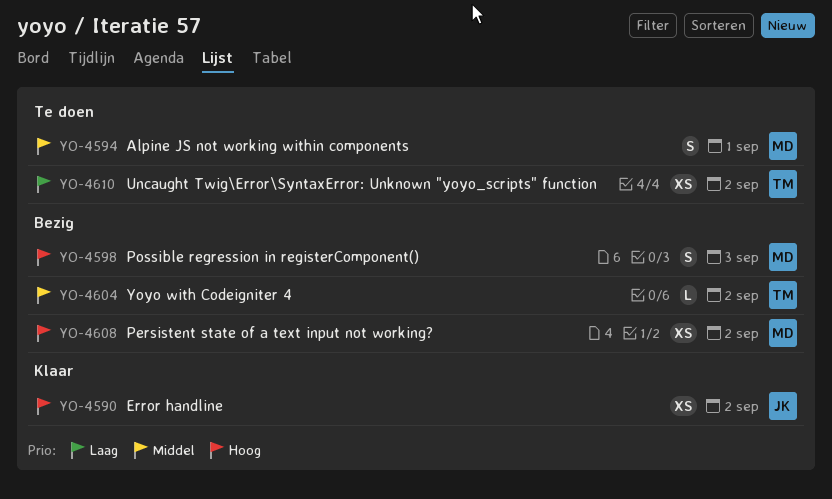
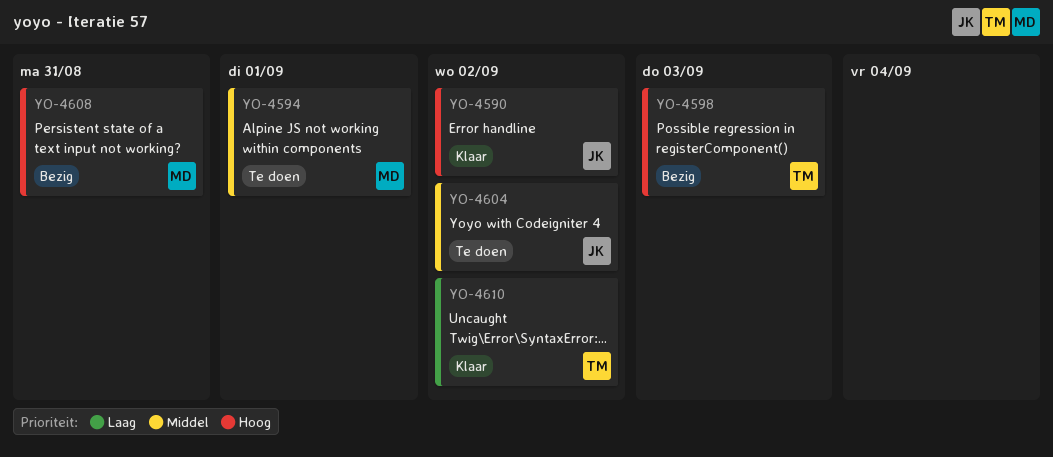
YO-4598, owner: MD -> TM
YO-4604, status: Bezig -> Te doen
YO-4604, owner: TM -> JK
YO-4608, due: Sep 2 -> Aug 31
YO-4610, status: Te doen -> Klaar

